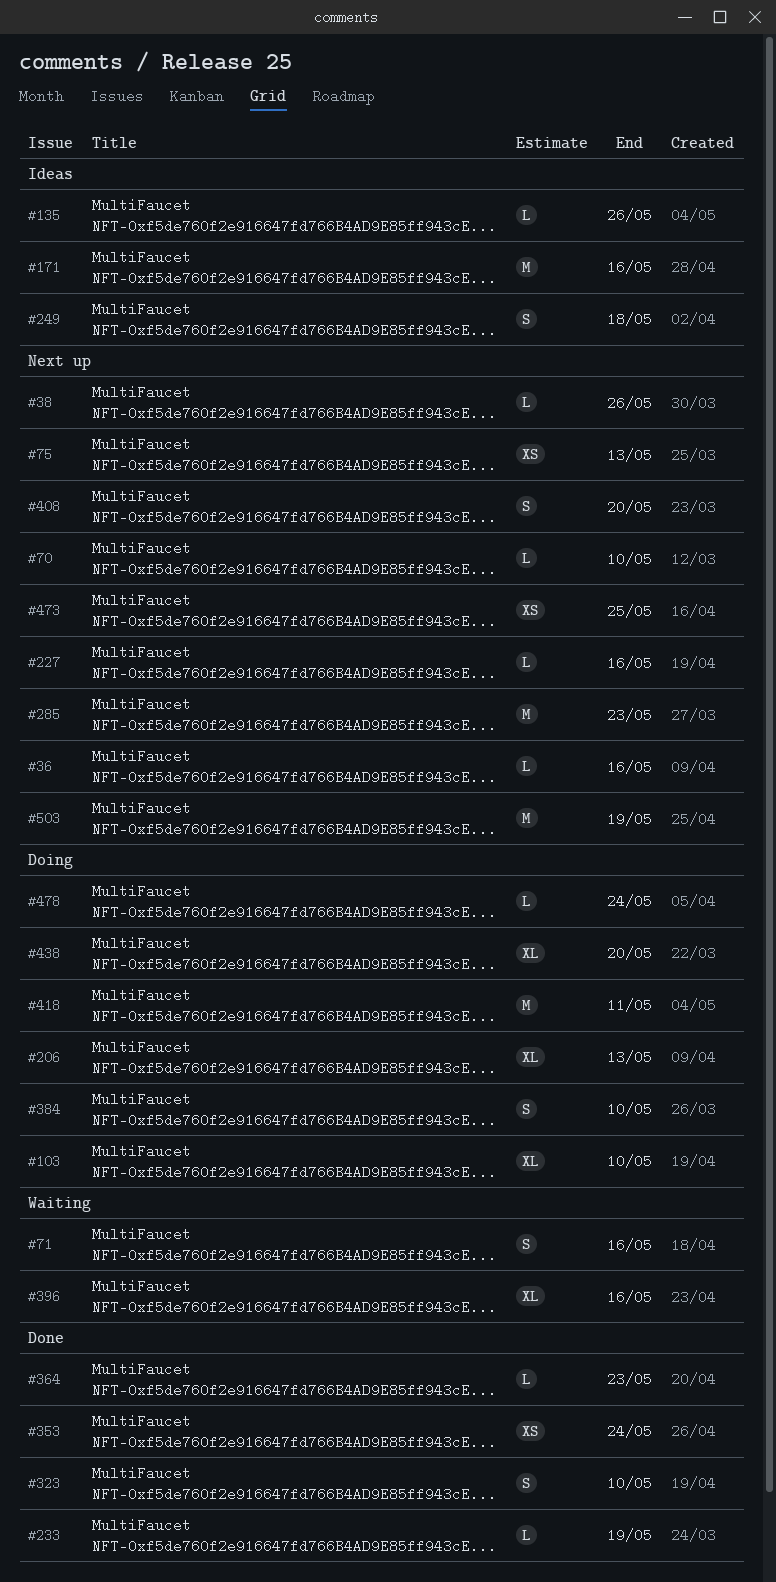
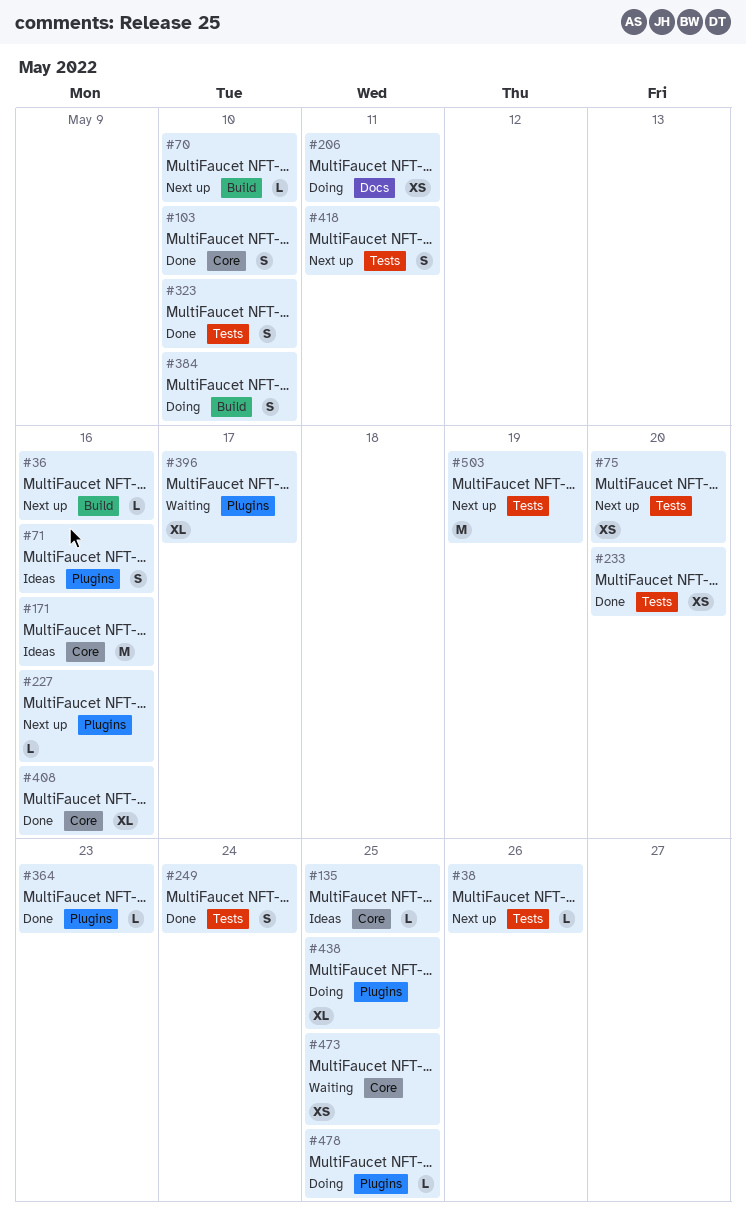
#71, status: Waiting -> Ideas
#75, due: May 13 -> May 20
#103, status: Doing -> Done
#103, estimate: XL -> S
#135, due: May 26 -> May 25
#206, estimate: XL -> XS
#206, due: May 13 -> May 11
#233, estimate: L -> XS
#233, due: May 19 -> May 20
#249, status: Ideas -> Done
#249, due: May 18 -> May 24
#285: present -> none
#353: present -> none
#396, due: May 16 -> May 17
#408, status: Next up -> Done
#408, estimate: S -> XL
#408, due: May 20 -> May 16
#418, status: Doing -> Next up
#418, estimate: M -> S
#438, due: May 20 -> May 25
#473, status: Next up -> Waiting
#478, due: May 24 -> May 25

